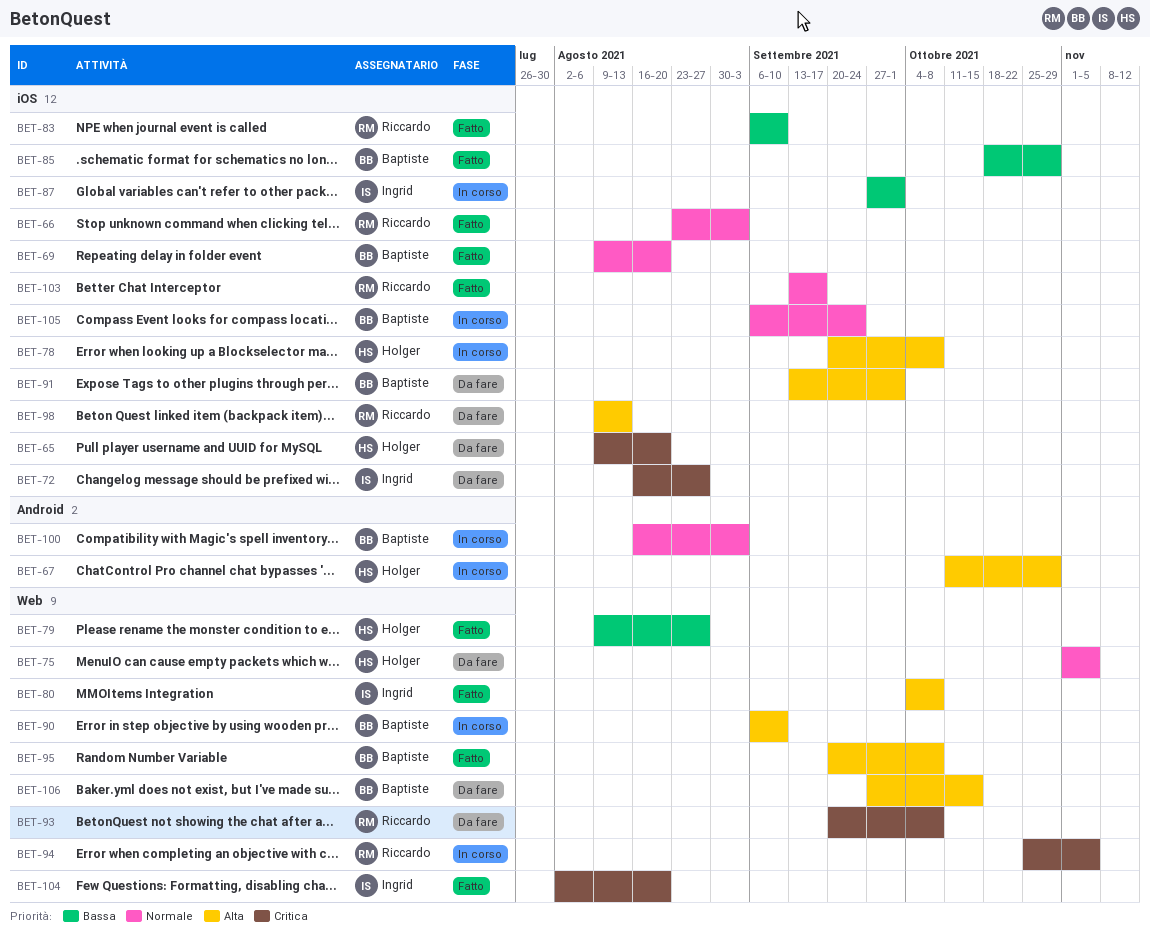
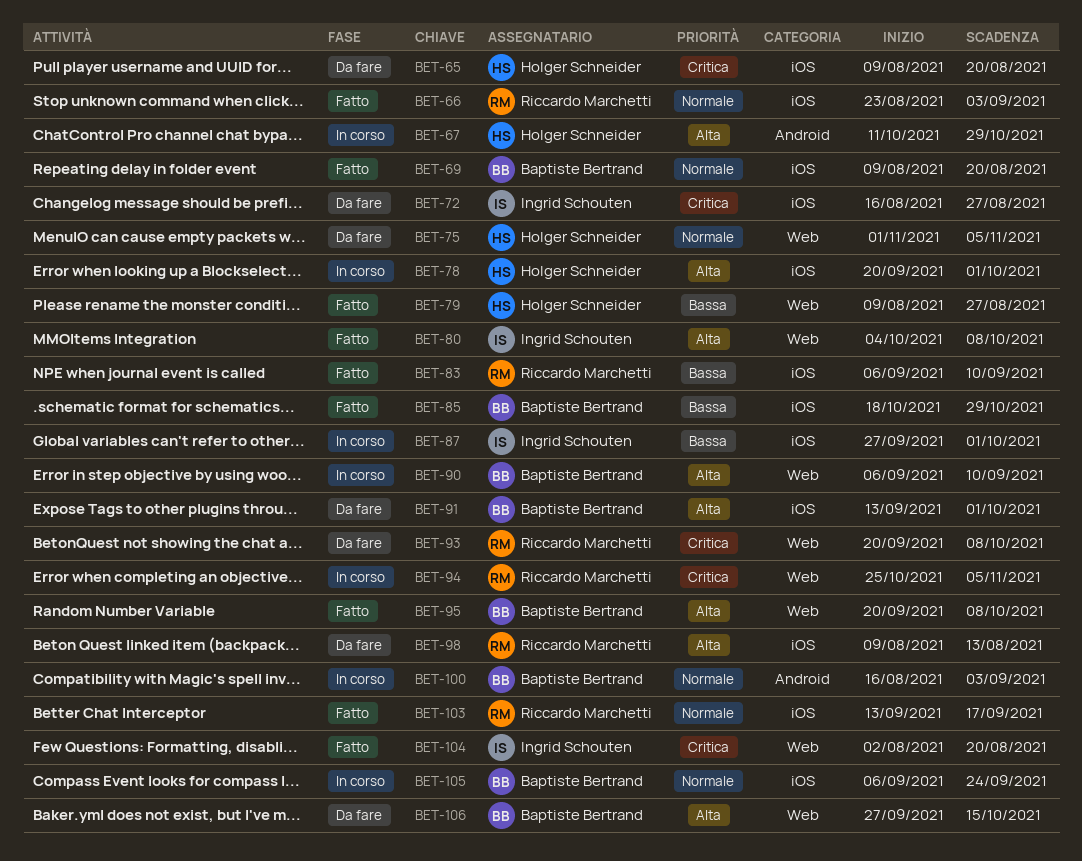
BET-78, due: Oct 8 -> Oct 1

